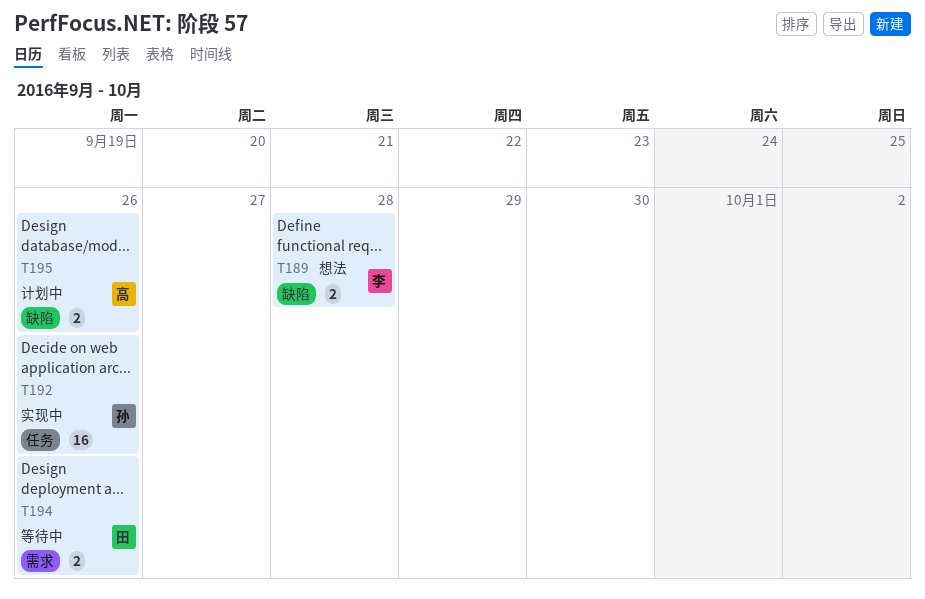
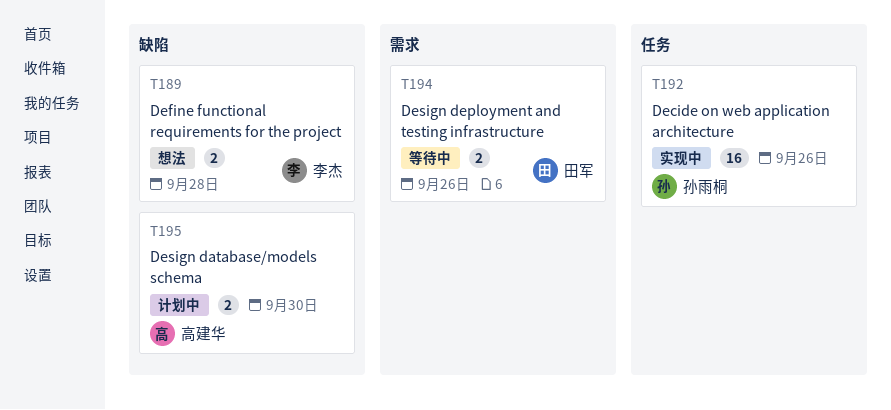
T195, due: Sep 26 -> Sep 30

